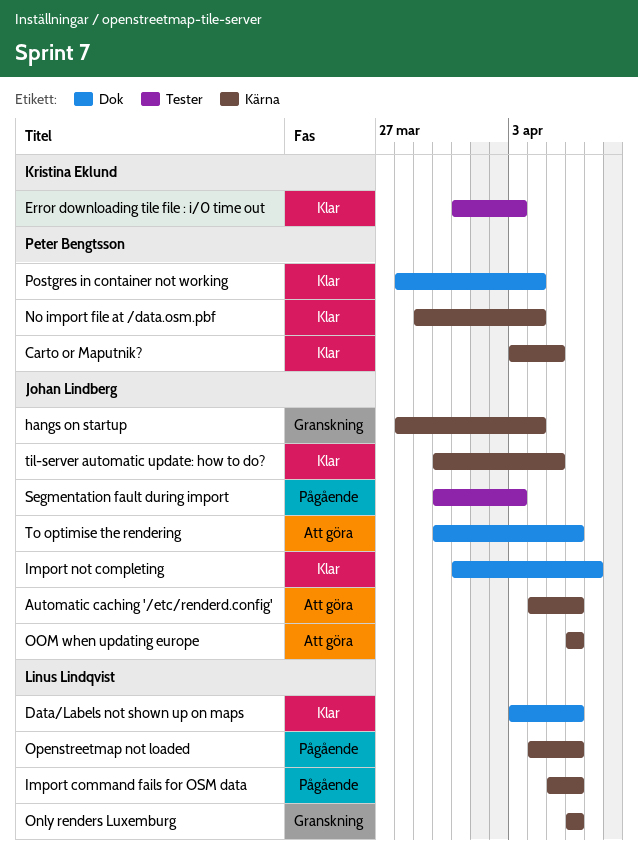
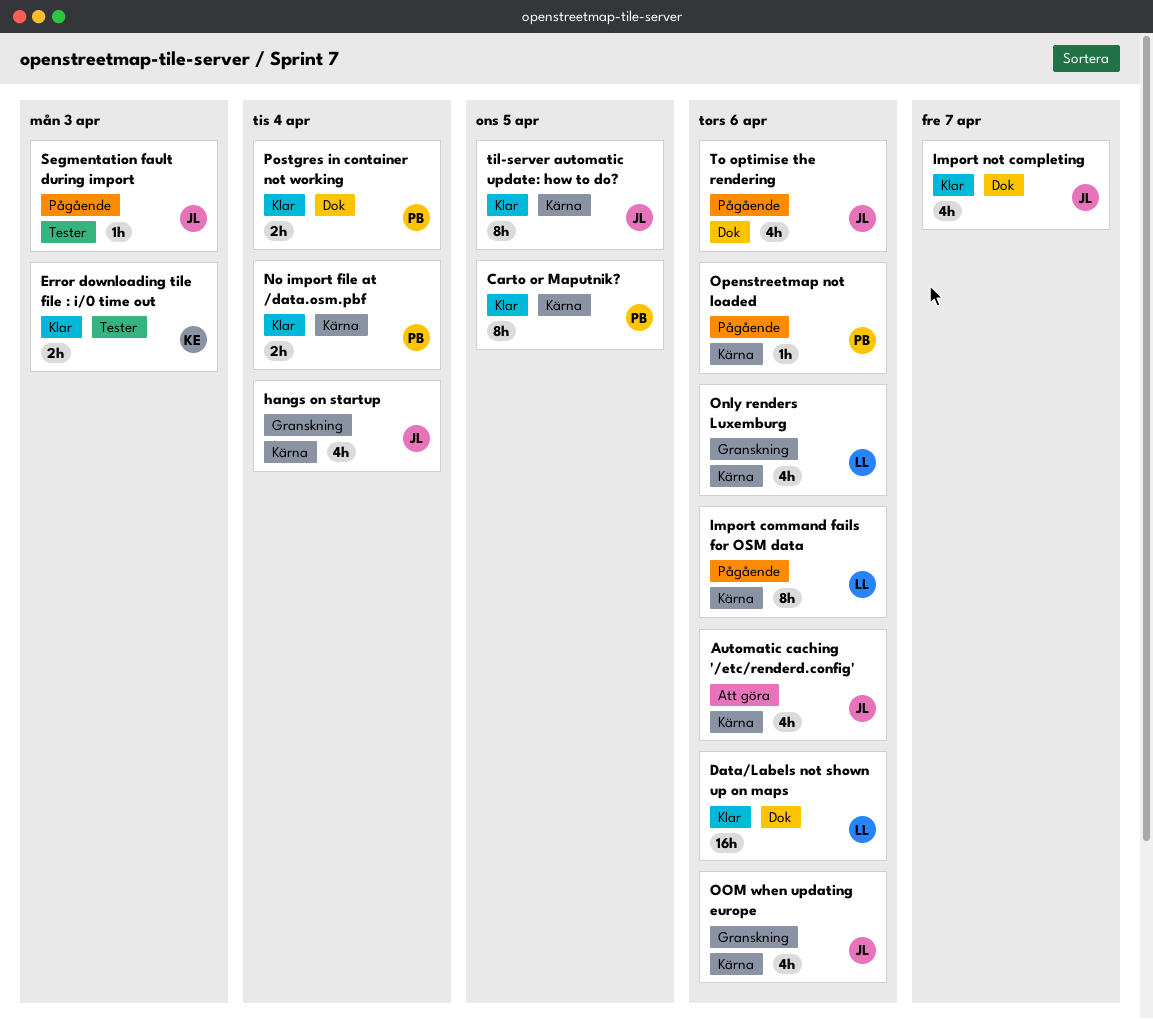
OOM when updating europe, status: Att göra -> Granskning
Openstreetmap not loaded, owner: Linus Lindqvist -> Peter Bengtsson
To optimise the rendering, status: Att göra -> Pågående

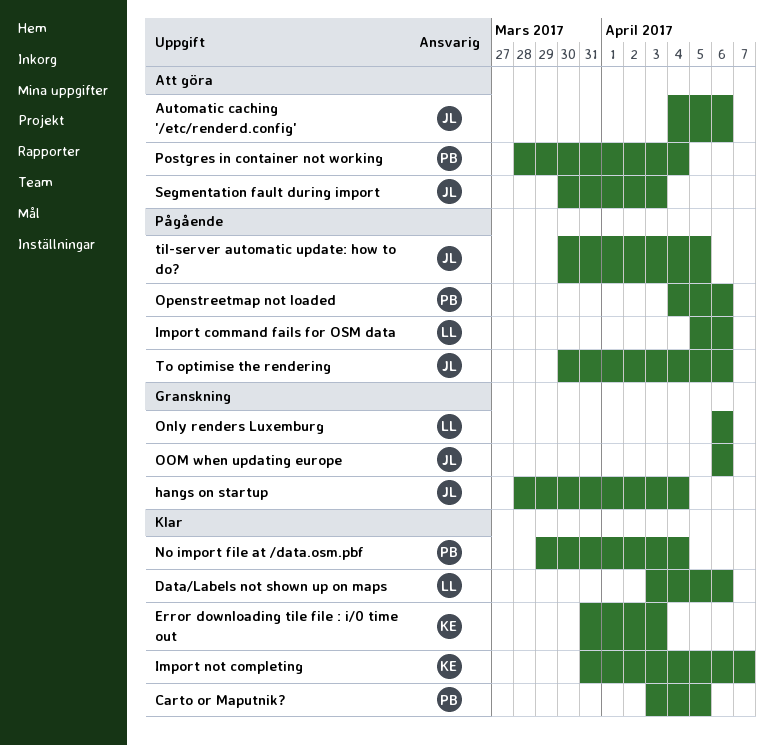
Import not completing, owner: JL -> KE
Postgres in container not working, status: Klar -> Att göra
Segmentation fault during import, status: Pågående -> Att göra
til-server automatic update: how to do?, status: Klar -> Pågående

